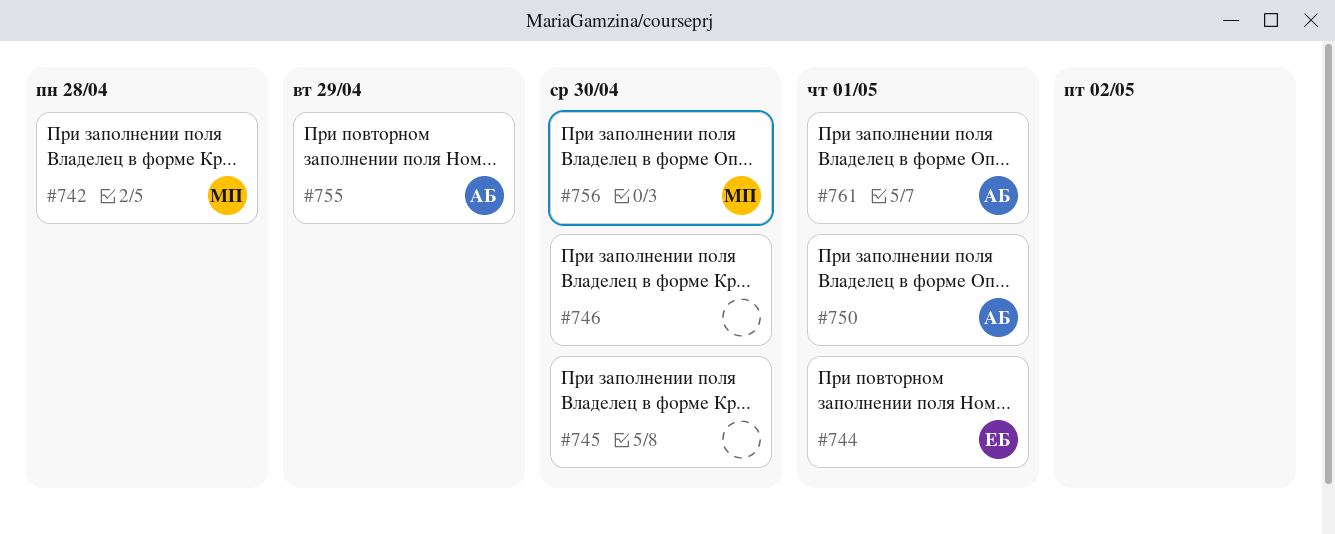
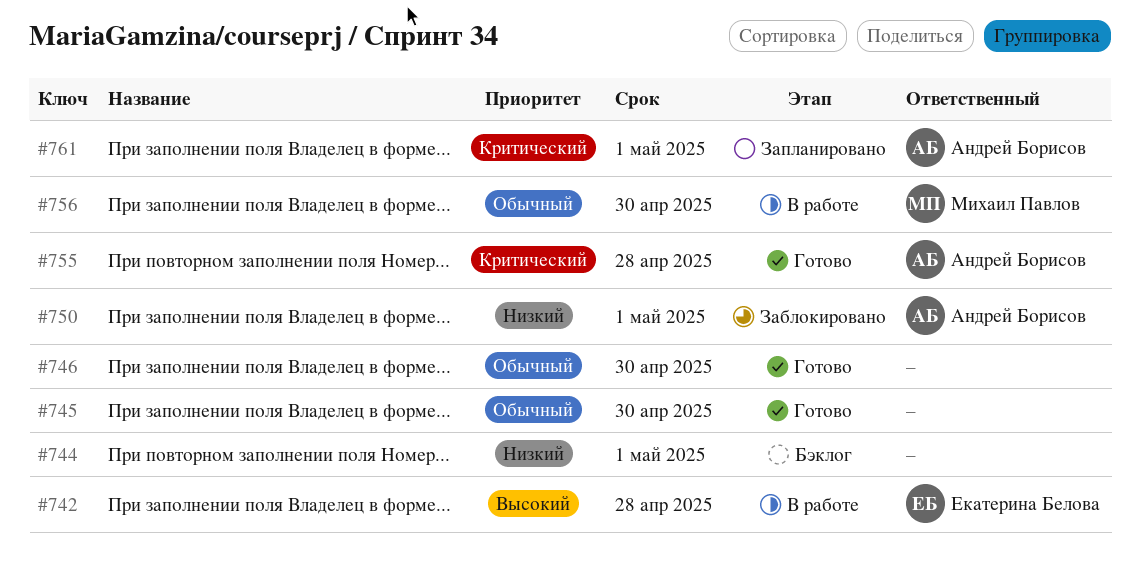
#742, owner: Михаил Павлов -> Екатерина Белова
#744, owner: Екатерина Белова -> none
#755, due: Apr 29 -> Apr 28

